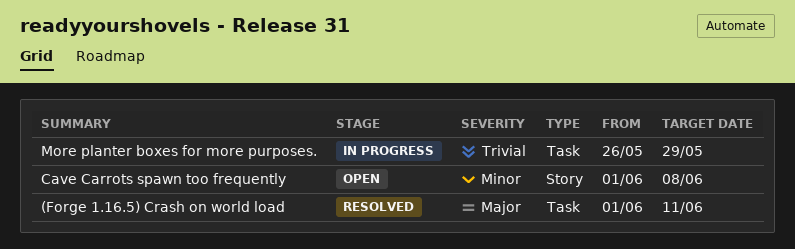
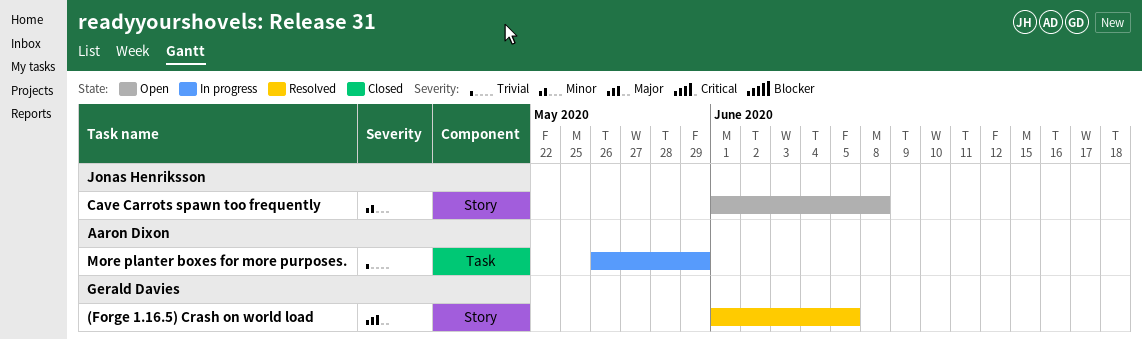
(Forge 1.16.5) Crash on world load, label: Task -> Story
(Forge 1.16.5) Crash on world load, due: Jun 11 -> Jun 5

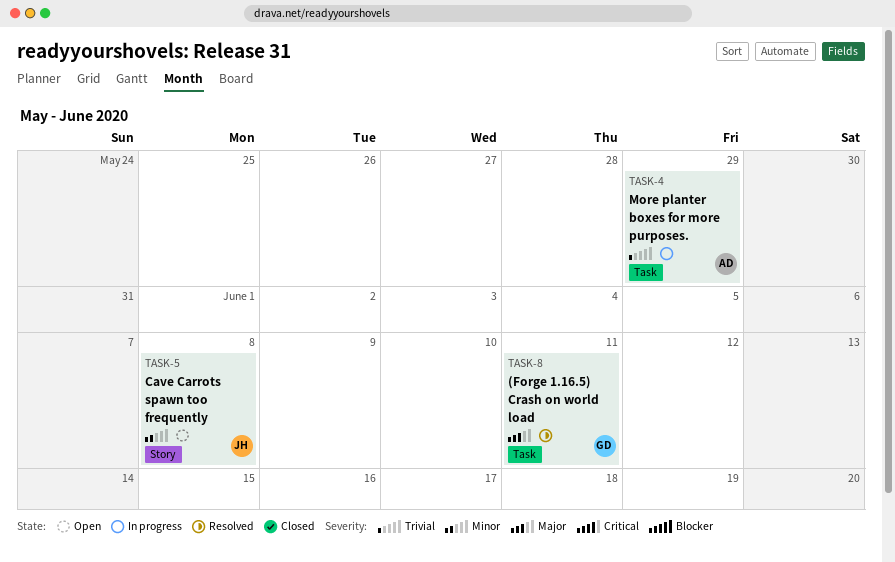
(Forge 1.16.5) Crash on world load, label: Story -> Task
(Forge 1.16.5) Crash on world load, due: Jun 5 -> Jun 11

